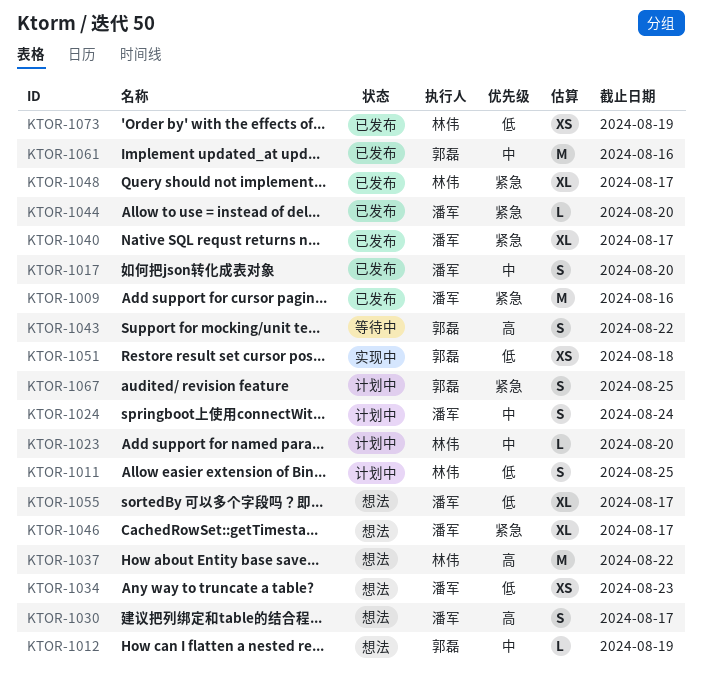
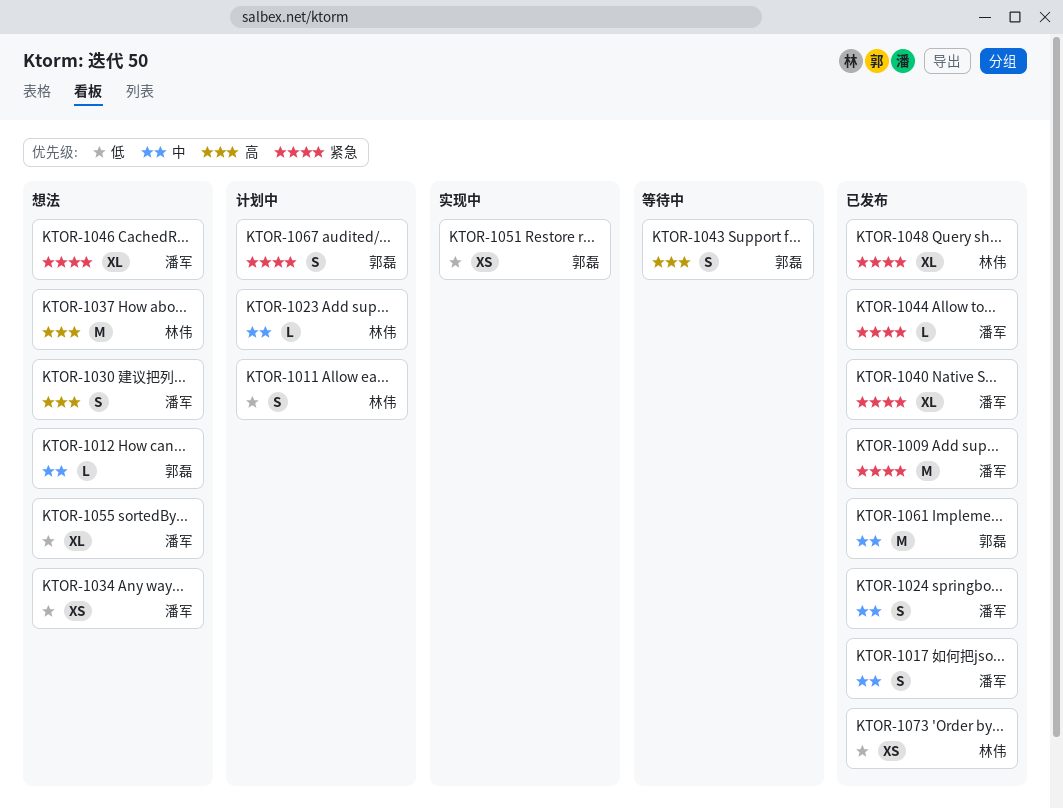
KTOR-1024, status: 计划中 -> 已发布

